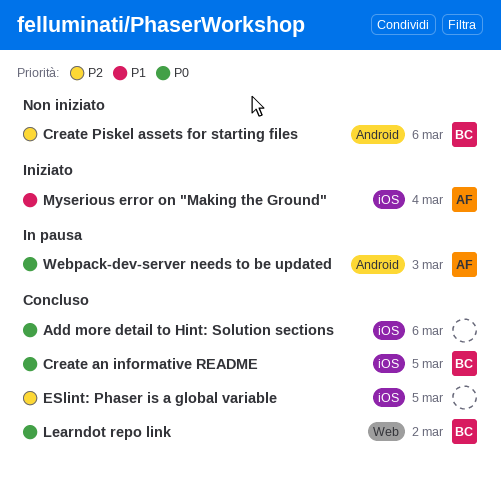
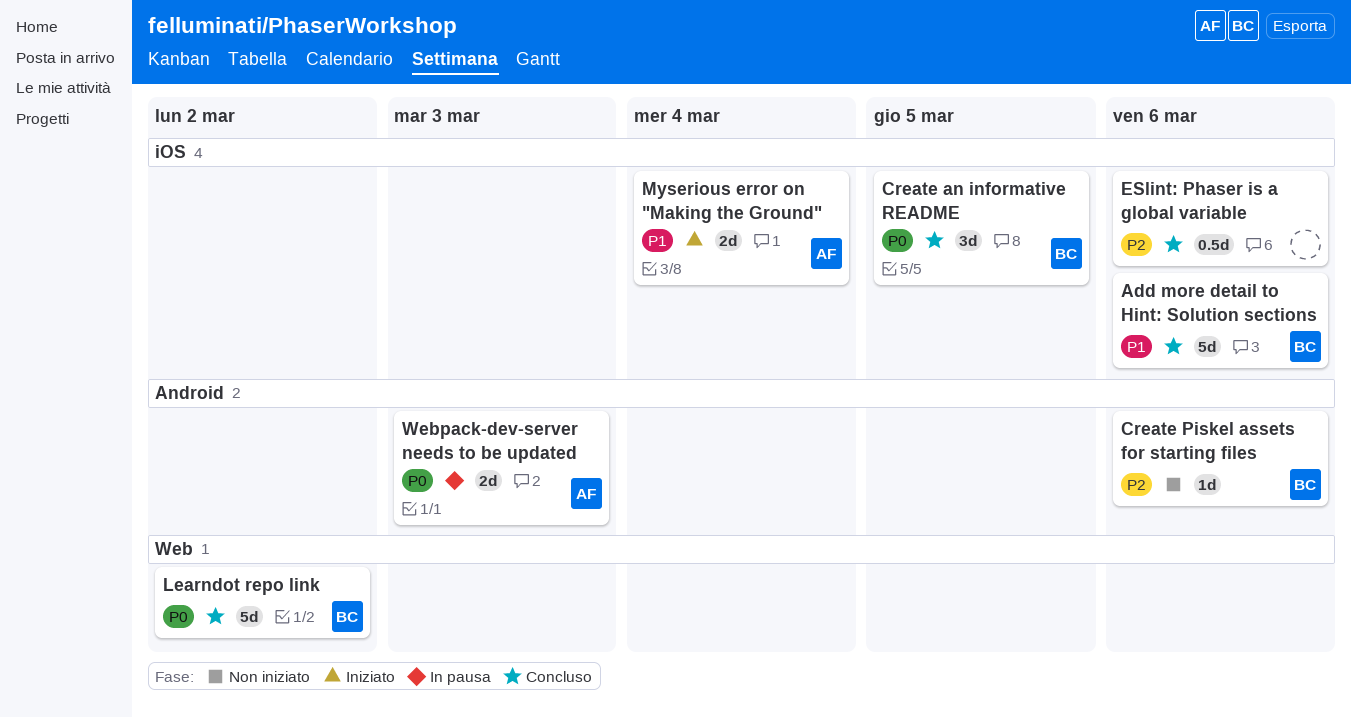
Add more detail to Hint: Solution sections, owner: none -> BC
Add more detail to Hint: Solution sections, priority: P0 -> P1
ESlint: Phaser is a global variable, due: Mar 5 -> Mar 6

